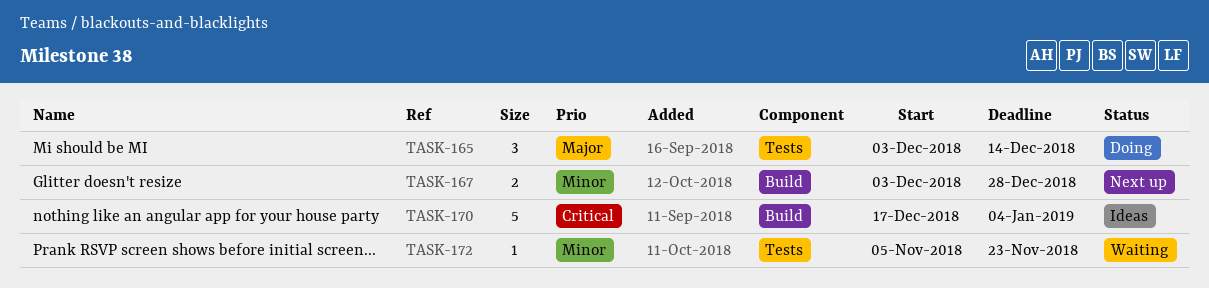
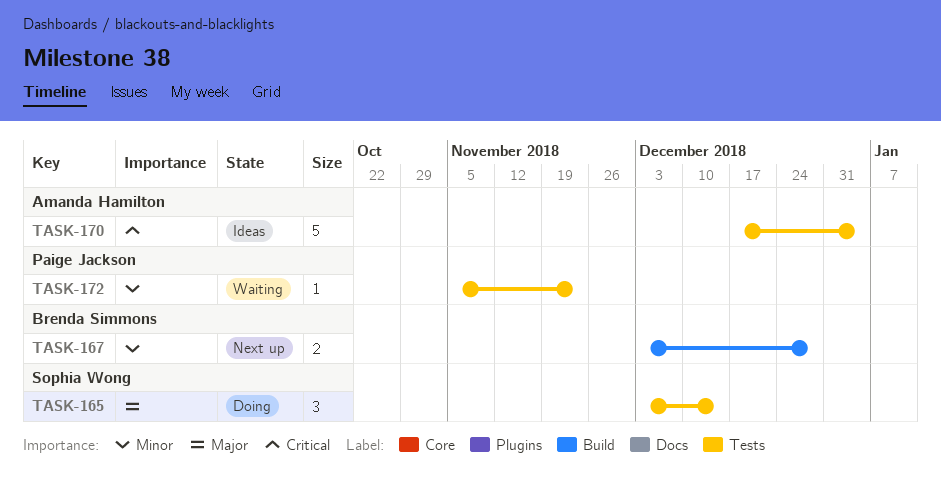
TASK-170, label: Build -> Tests

